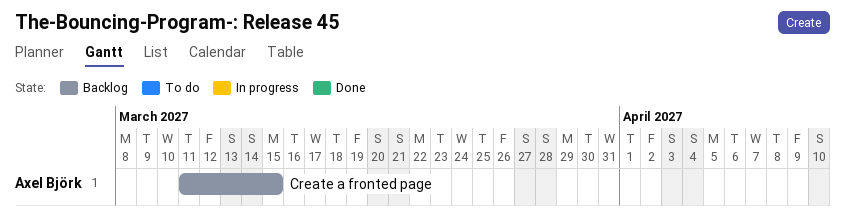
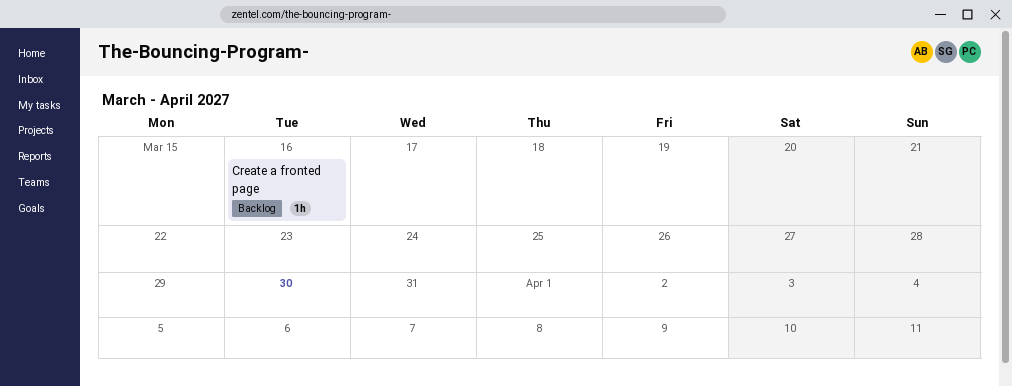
Create a fronted page, due: Mar 15 -> Mar 16

